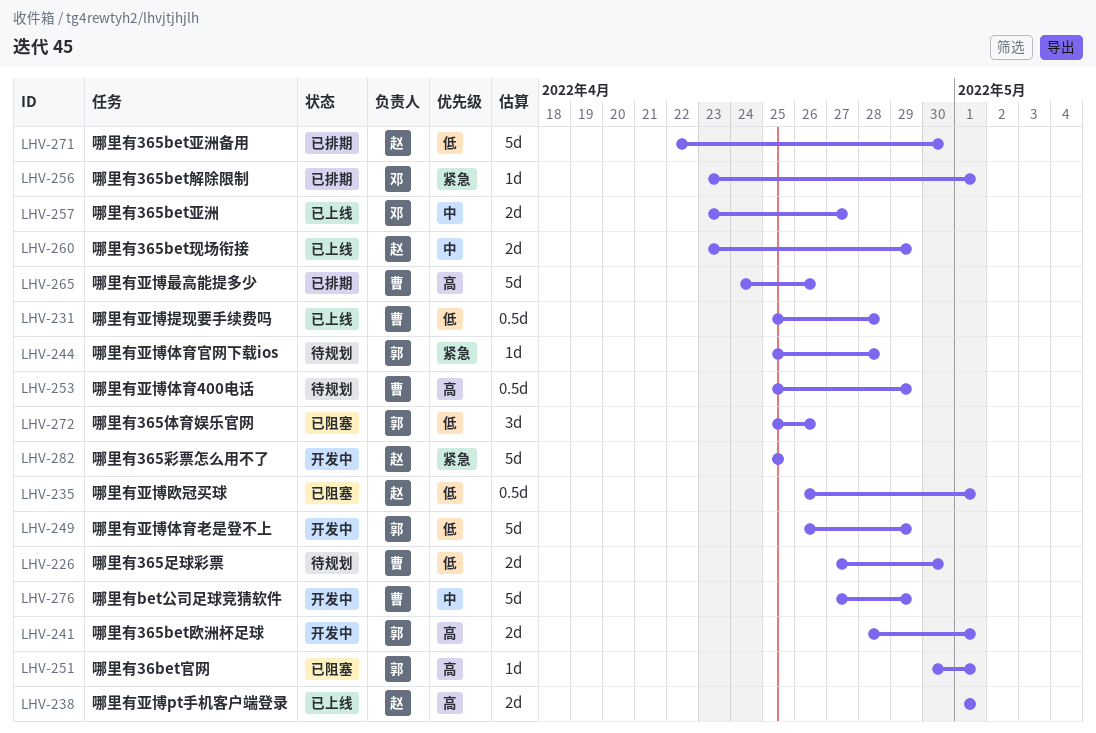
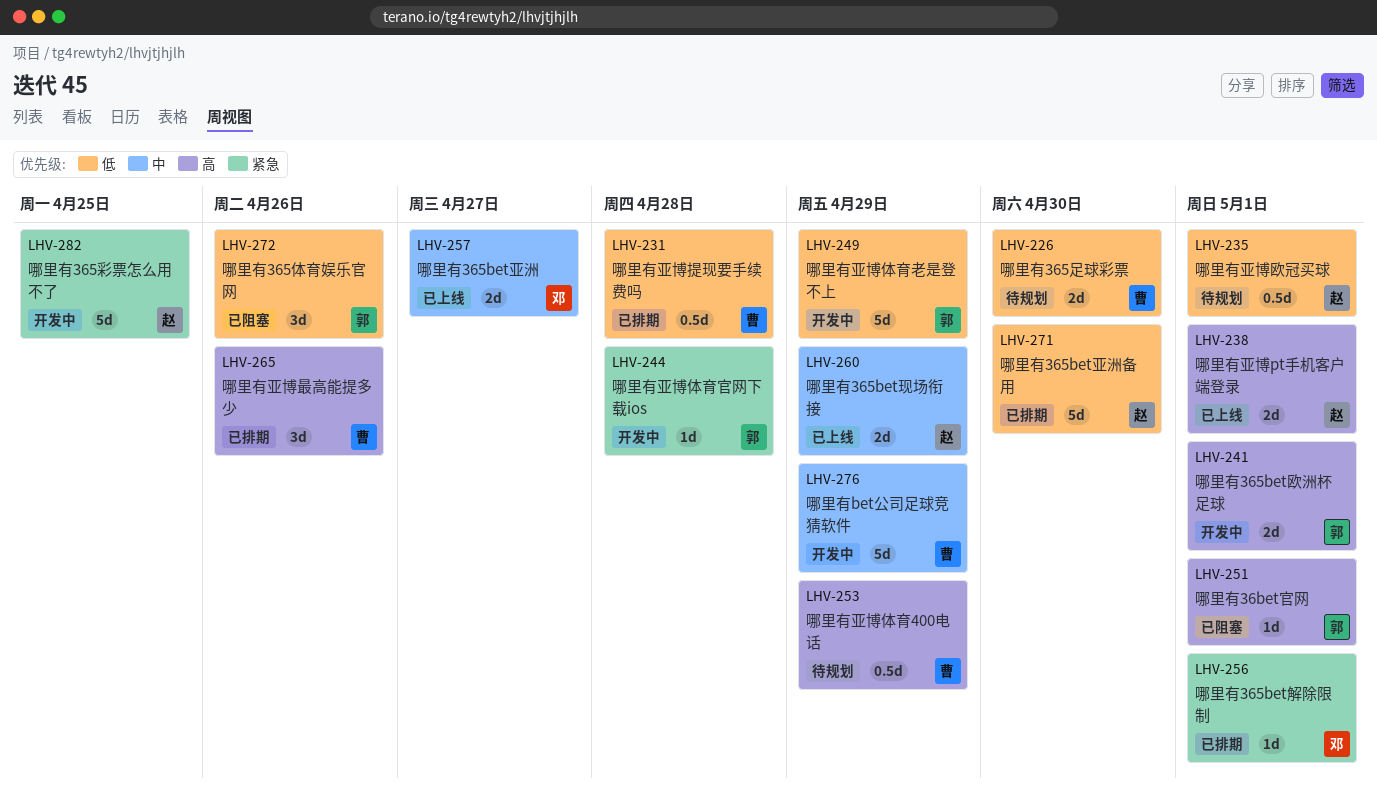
LHV-231, status: 已上线 -> 已排期
LHV-235, status: 已阻塞 -> 待规划
LHV-244, status: 待规划 -> 开发中
LHV-265, estimate: 5d -> 3d

